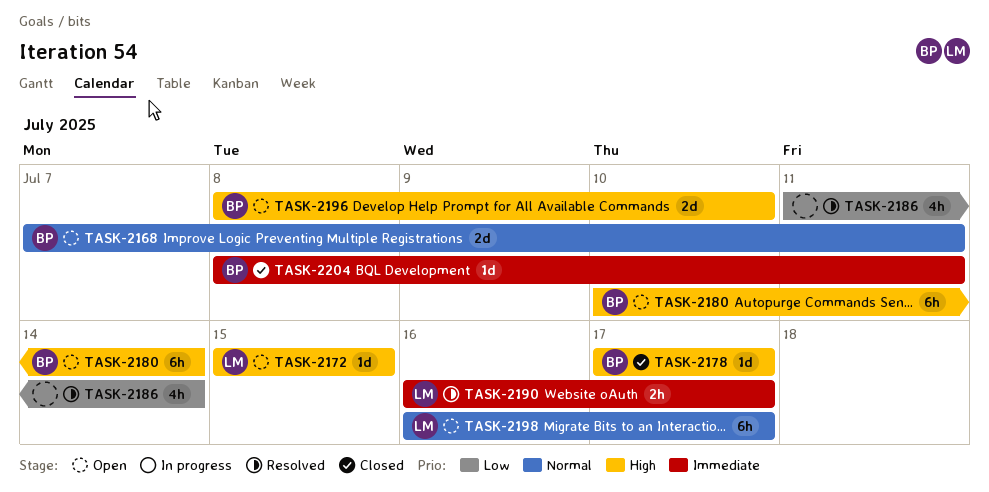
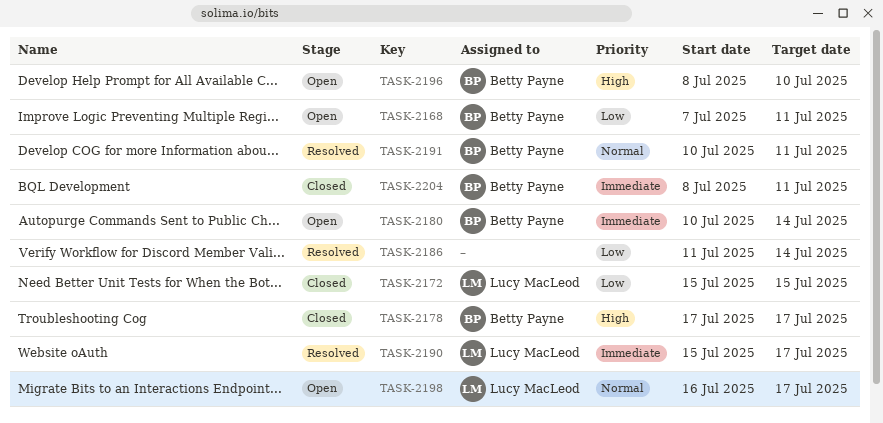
TASK-2168, priority: Normal -> Low
TASK-2172, status: Open -> Closed
TASK-2172, priority: High -> Low
TASK-2180, priority: High -> Immediate
TASK-2190, start: Jul 16 -> Jul 15
TASK-2191: none -> present

